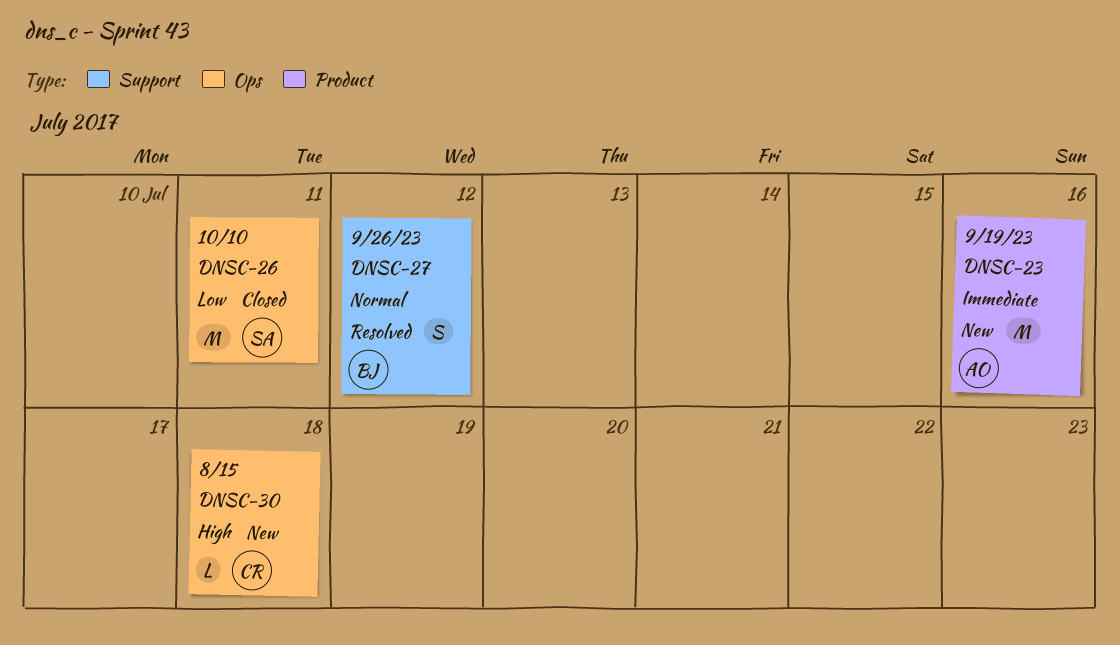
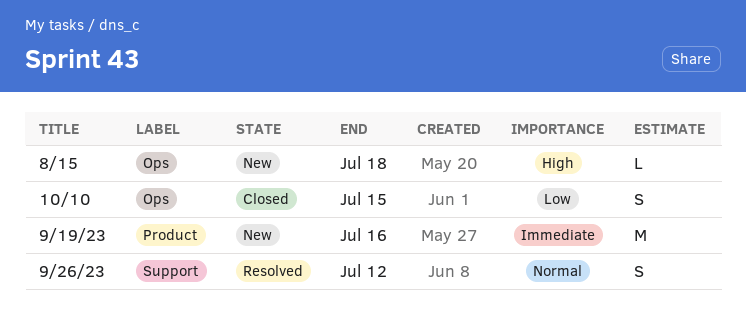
10/10, estimate: M -> S
10/10, due: Jul 11 -> Jul 15

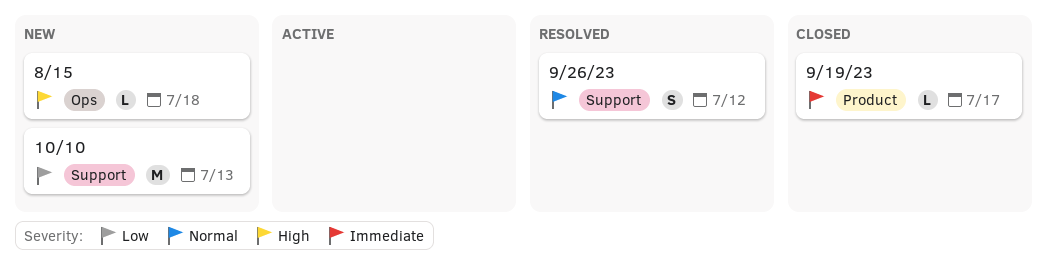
10/10, status: Closed -> New
10/10, label: Ops -> Support
10/10, estimate: S -> M
10/10, due: Jul 15 -> Jul 13
9/19/23, status: New -> Closed
9/19/23, estimate: M -> L
9/19/23, due: Jul 16 -> Jul 17

